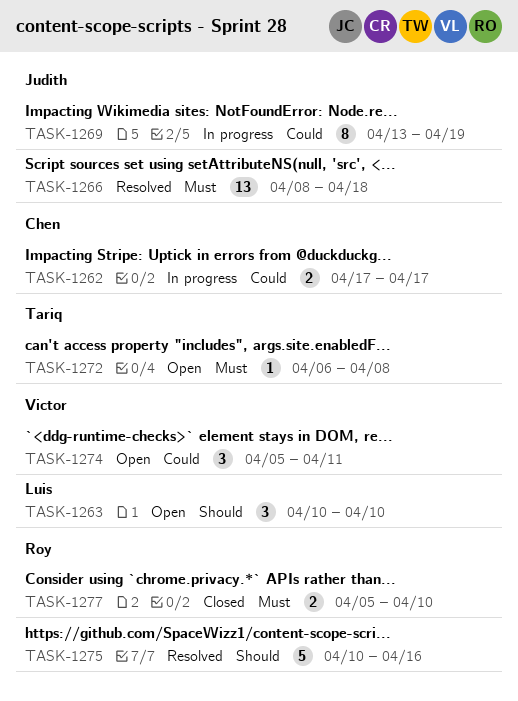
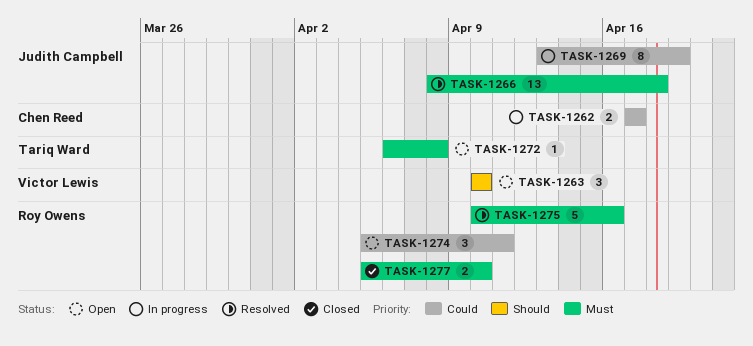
TASK-1274, owner: Victor Lewis -> Roy Owens
TASK-1275, priority: Should -> Must

